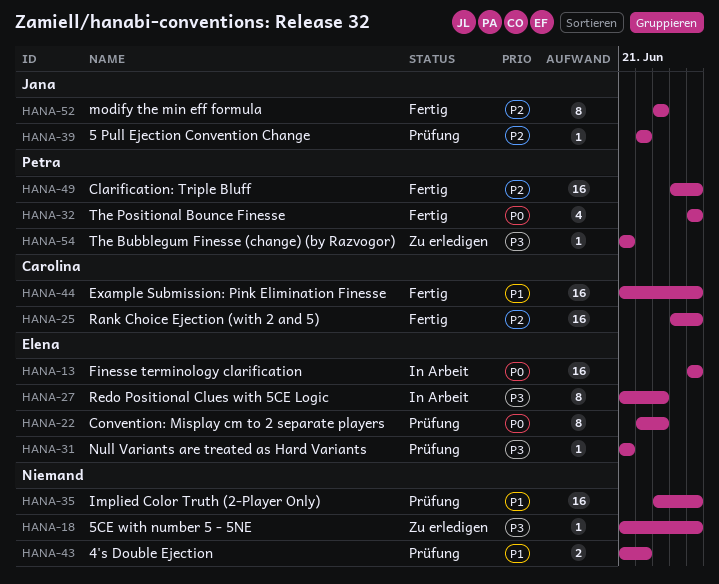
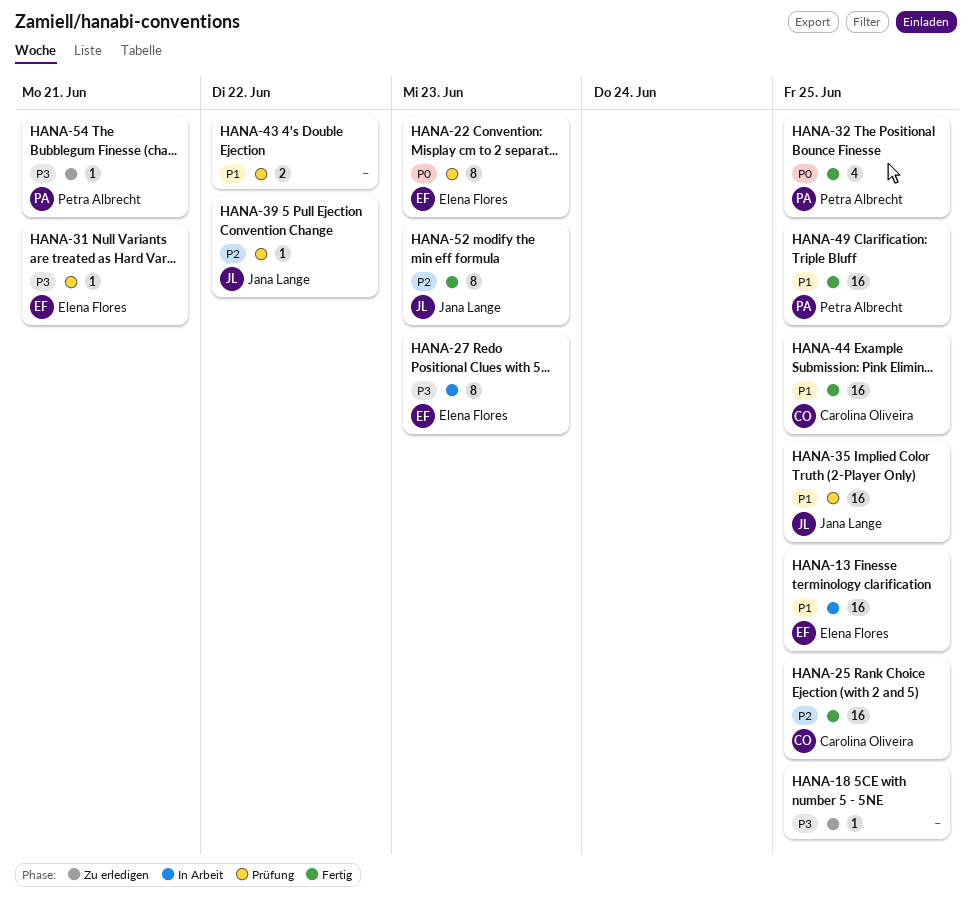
HANA-13, priority: P0 -> P1
HANA-35, owner: none -> Jana Lange
HANA-49, priority: P2 -> P1

